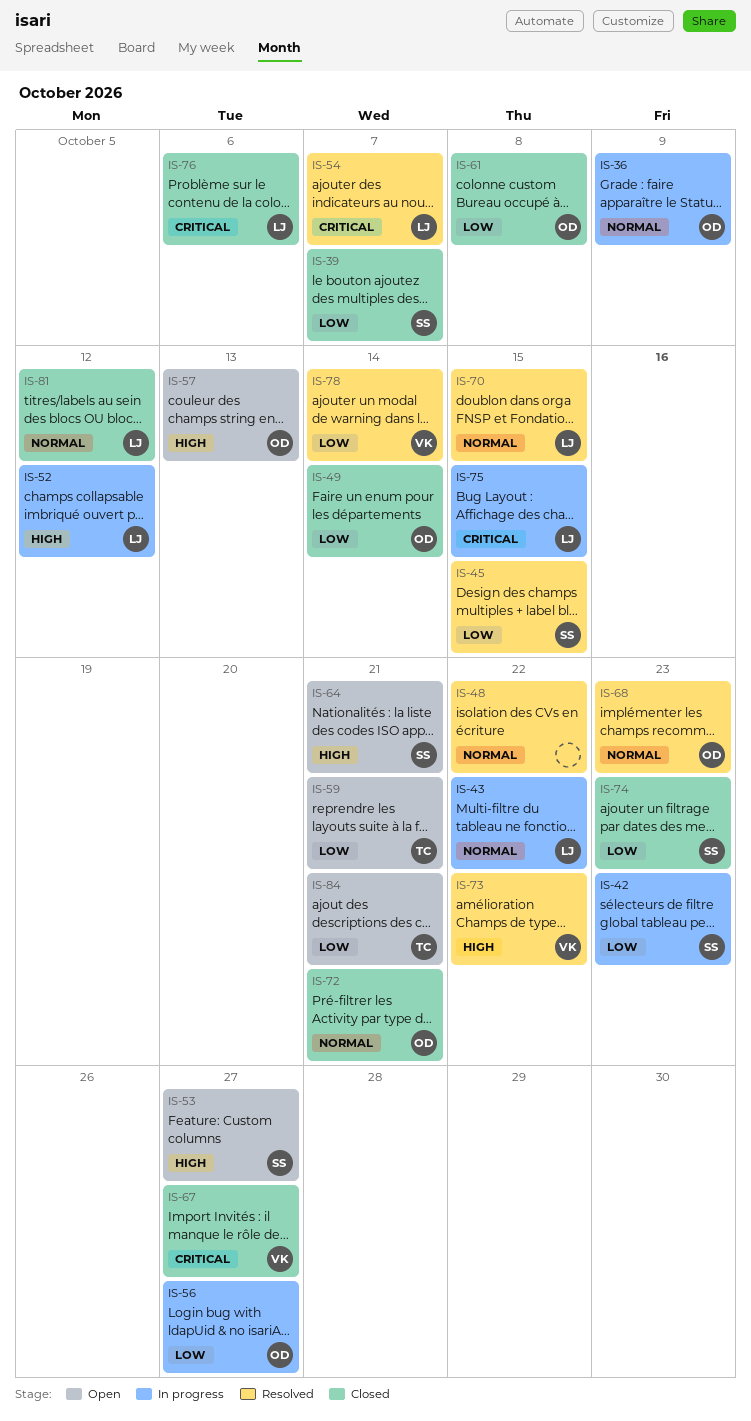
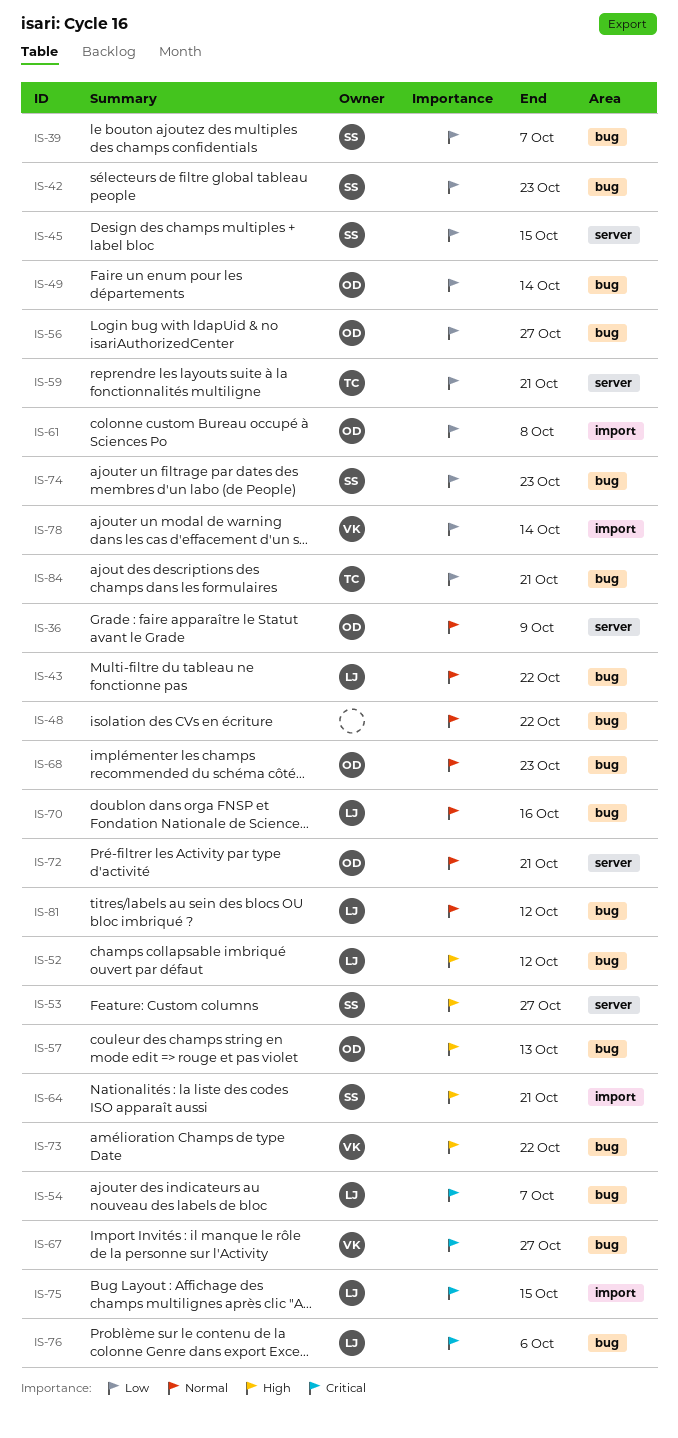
IS-70, due: Oct 15 -> Oct 16

